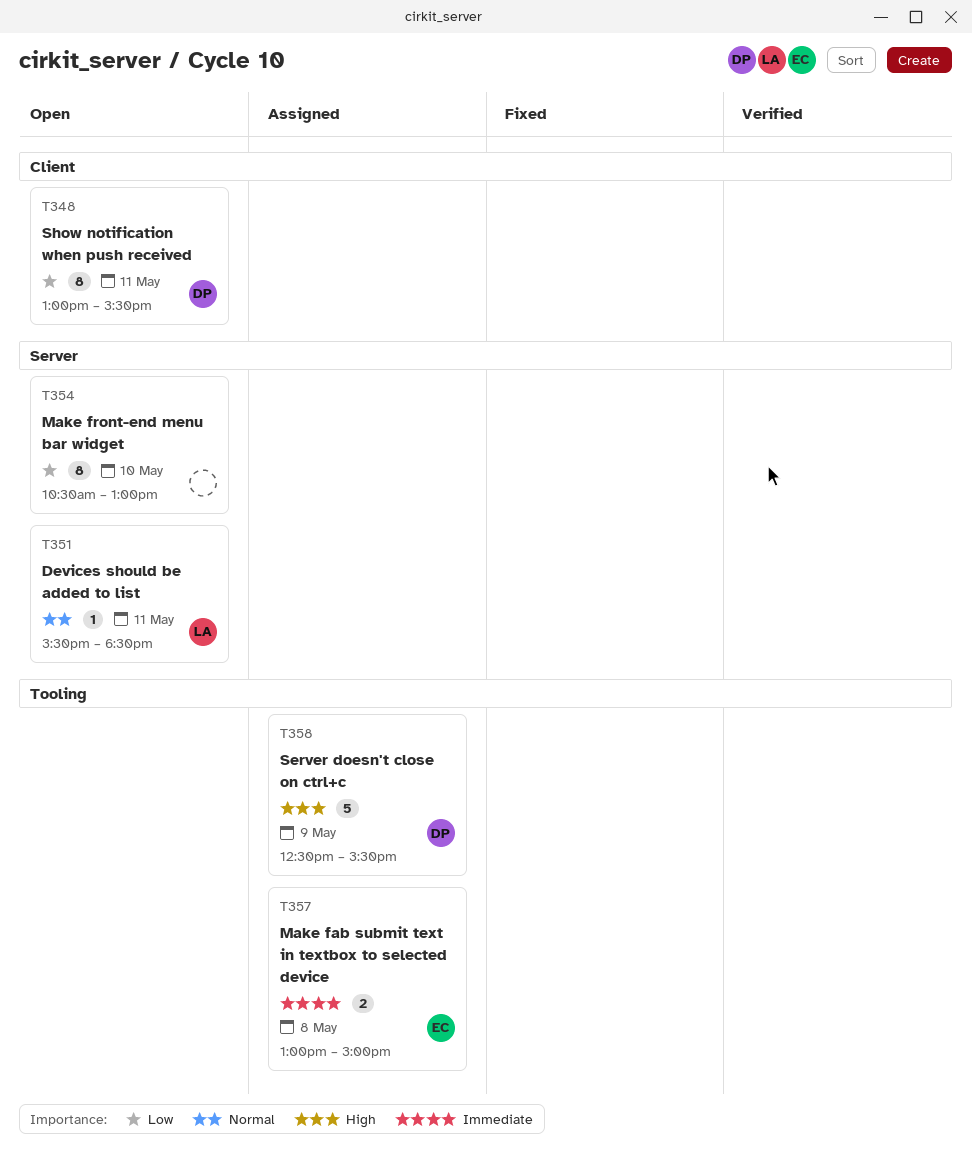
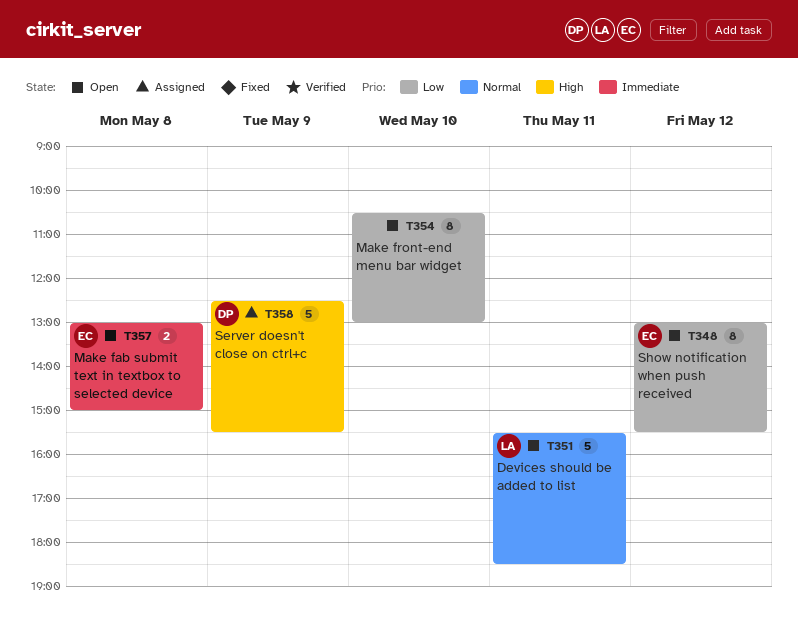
T348, owner: DP -> EC
T348, day: May 11 -> May 12
T351, estimate: 1 -> 5
T357, status: Assigned -> Open

